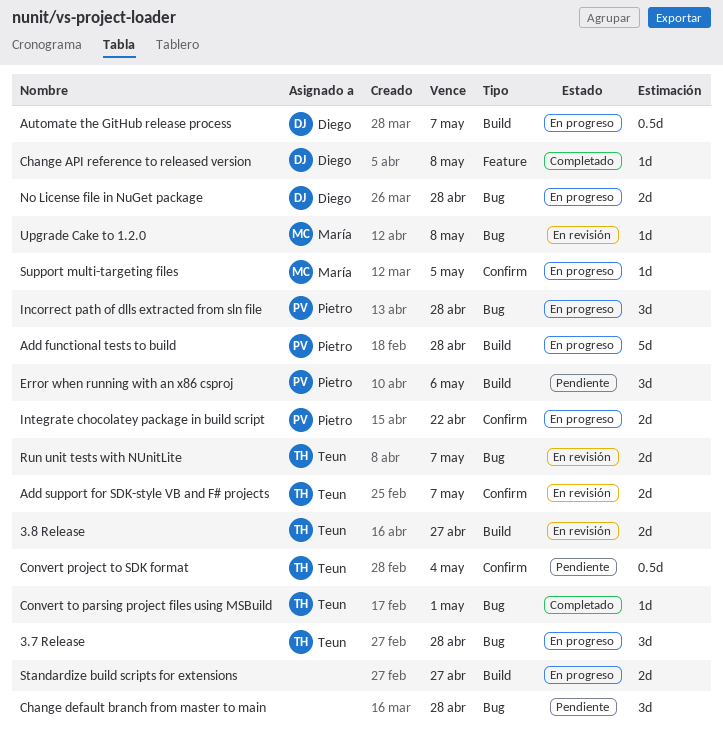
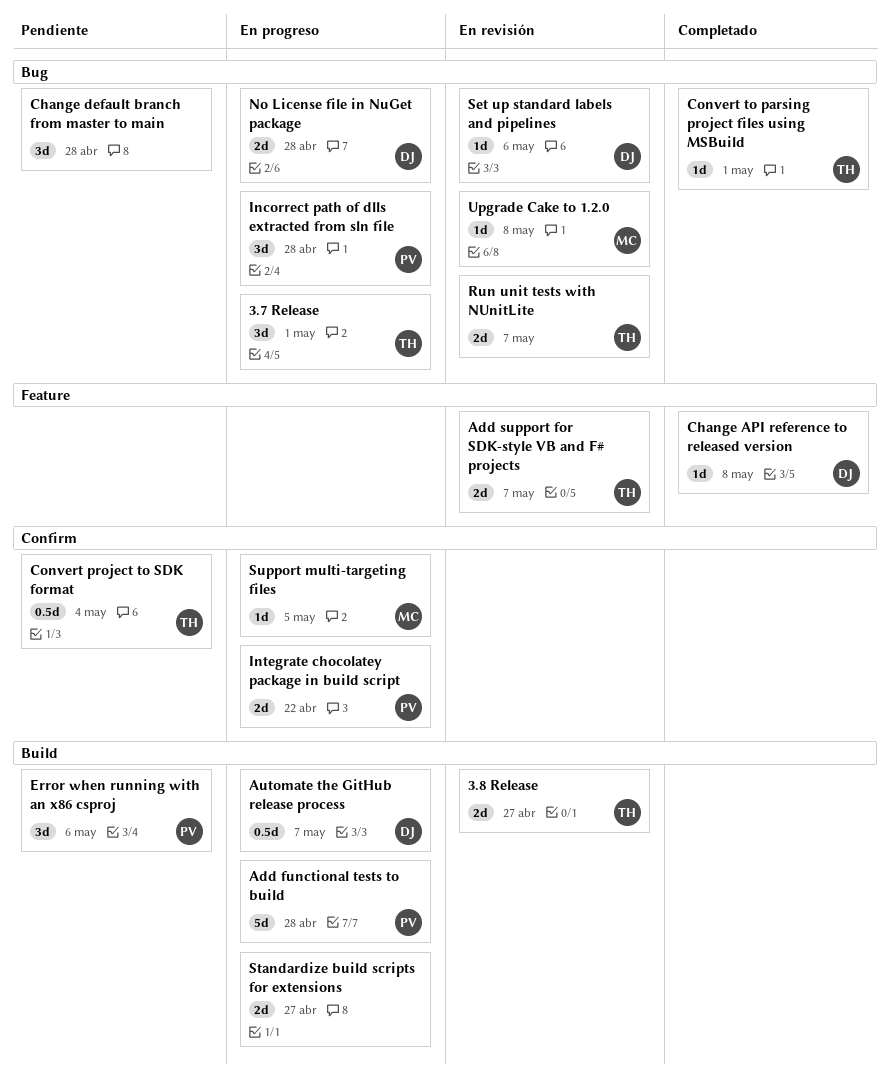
3.7 Release, due: Apr 28 -> May 1
Add support for SDK-style VB and F# projects, label: Confirm -> Feature
Set up standard labels and pipelines: none -> present

